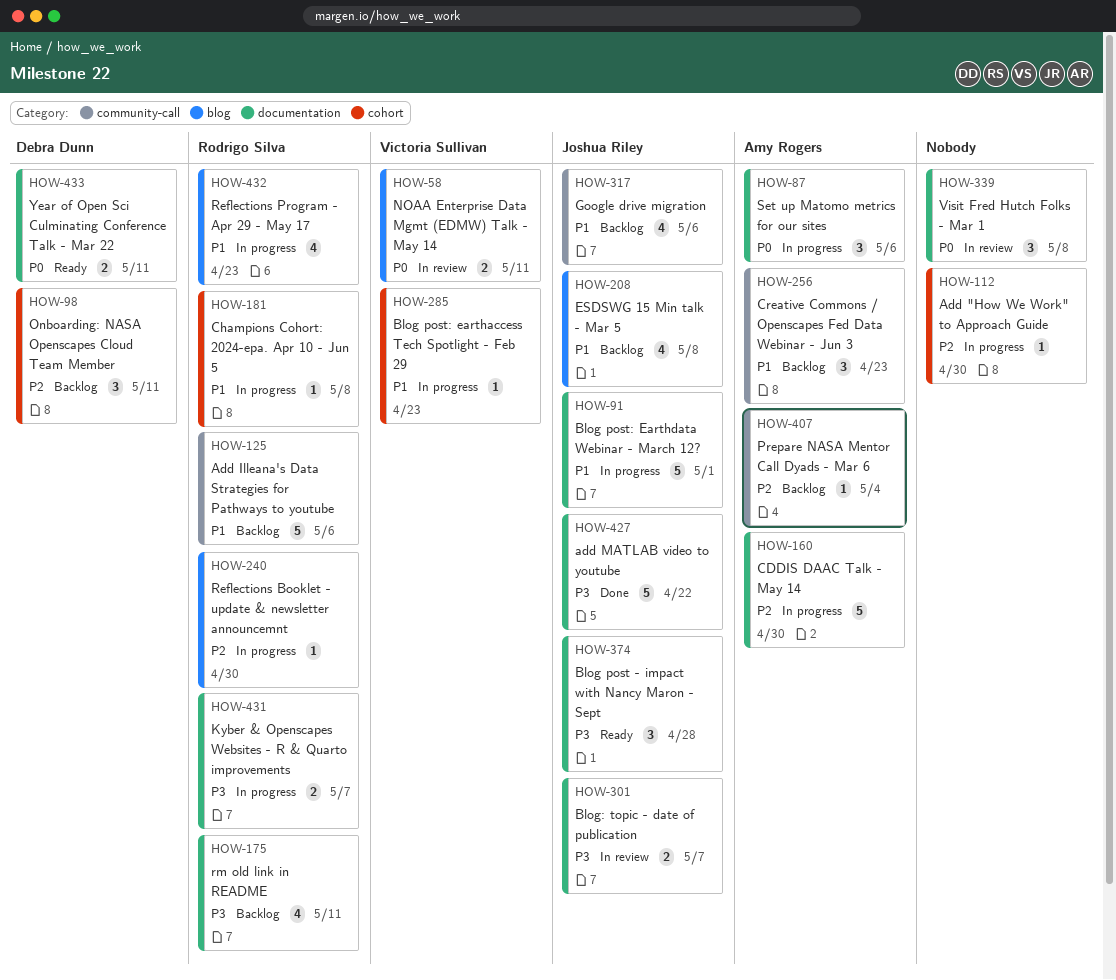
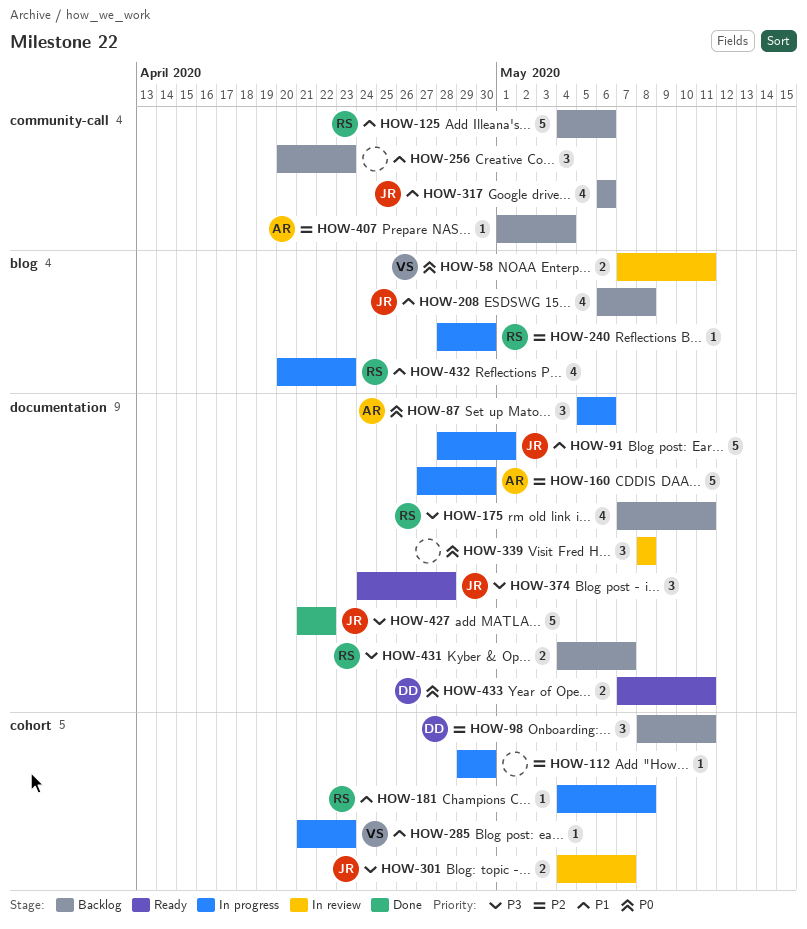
HOW-256, owner: Amy Rogers -> none
HOW-301, label: documentation -> cohort
HOW-431, status: In progress -> Backlog

